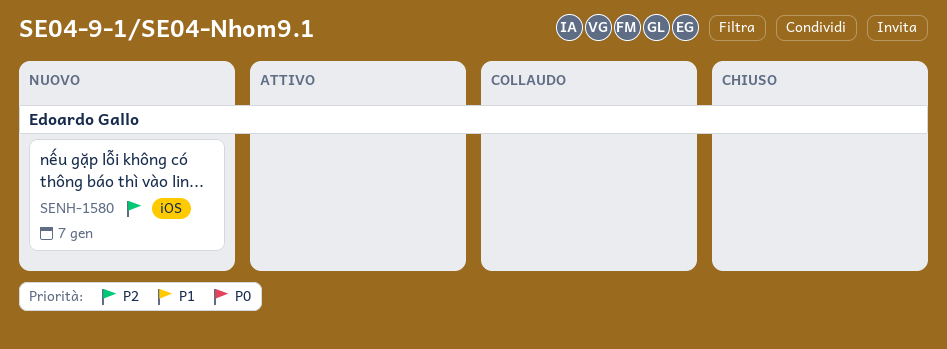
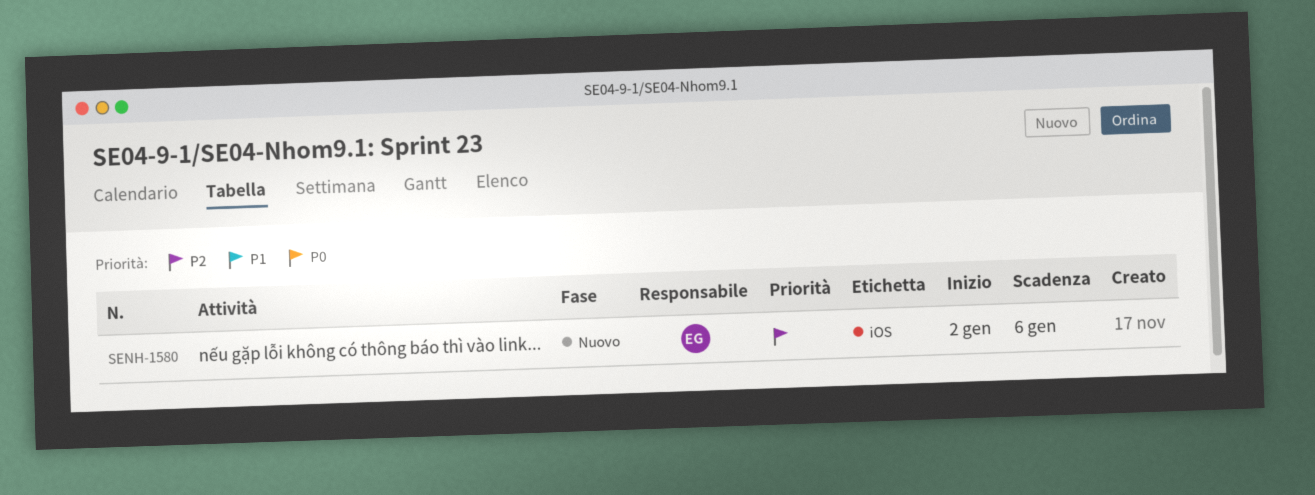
SENH-1580, due: Jan 7 -> Jan 6

